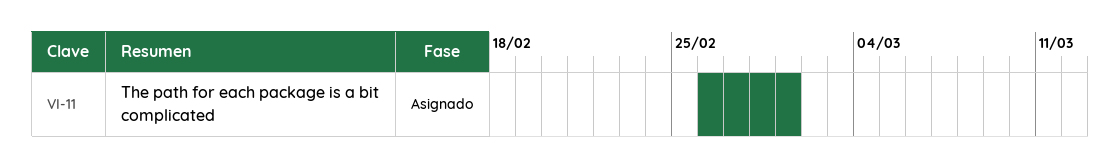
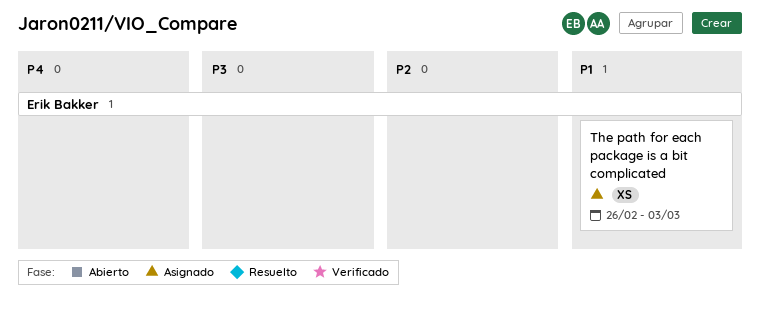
The path for each package is a bit complicated, due: Mar 1 -> Mar 3

